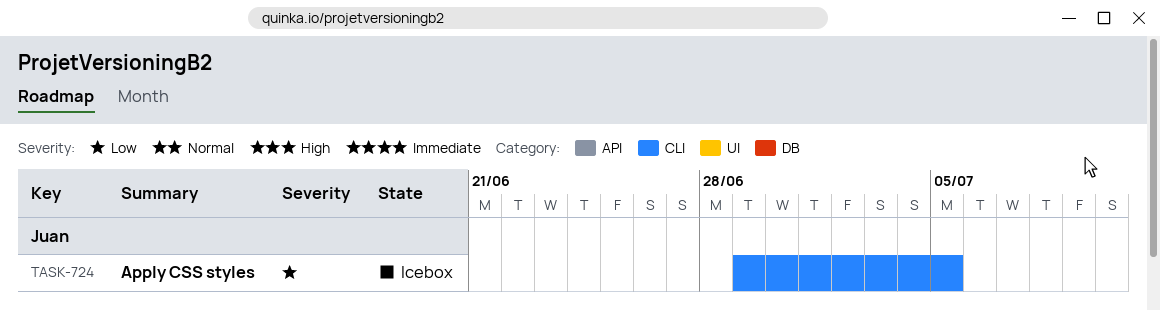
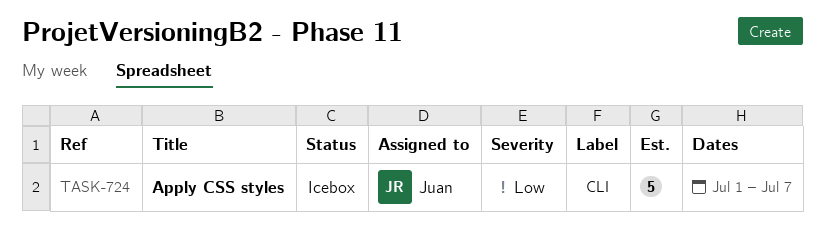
TASK-724, start: Jun 29 -> Jul 1
TASK-724, due: Jul 5 -> Jul 7

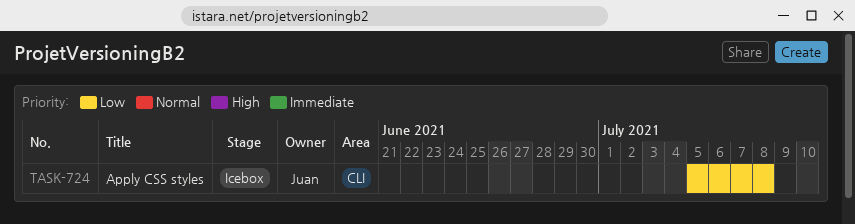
TASK-724, start: Jul 1 -> Jul 5
TASK-724, due: Jul 7 -> Jul 8

